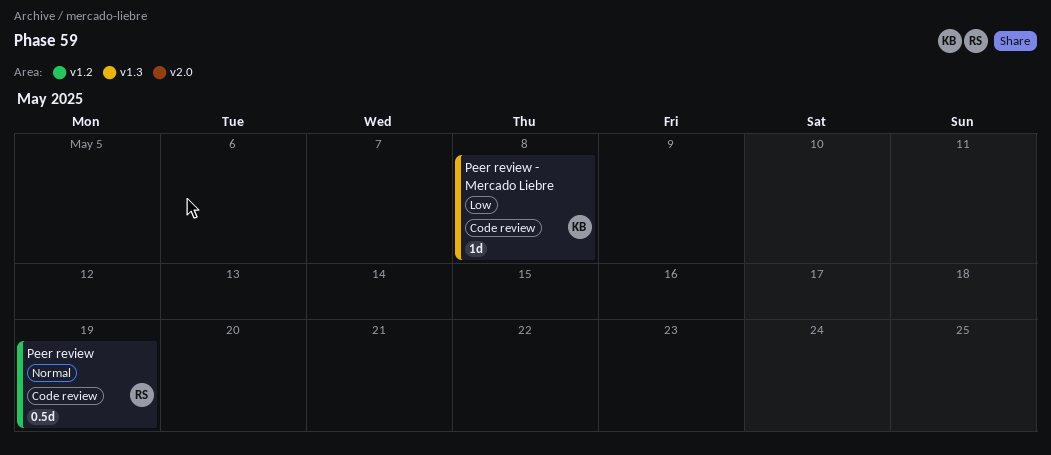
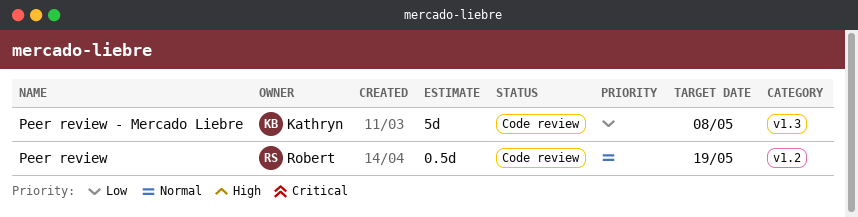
Peer review - Mercado Liebre, estimate: 1d -> 5d

